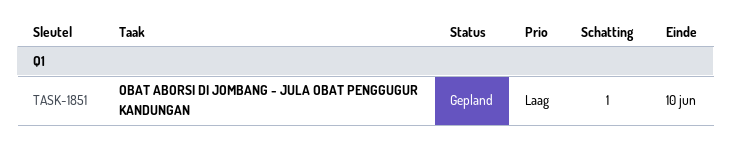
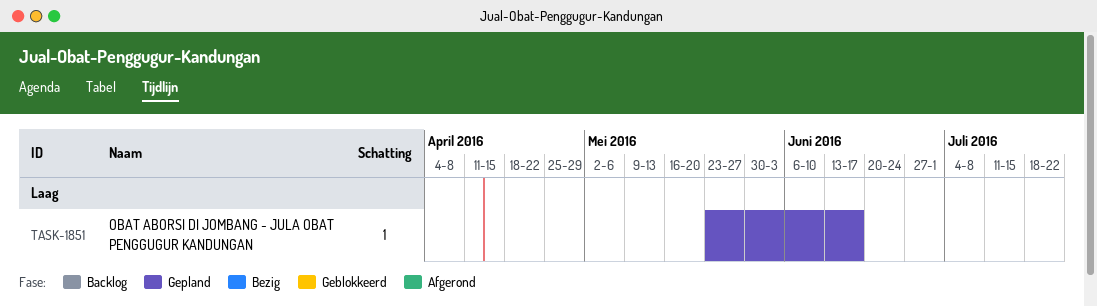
TASK-1851, due: Jun 10 -> Jun 17

